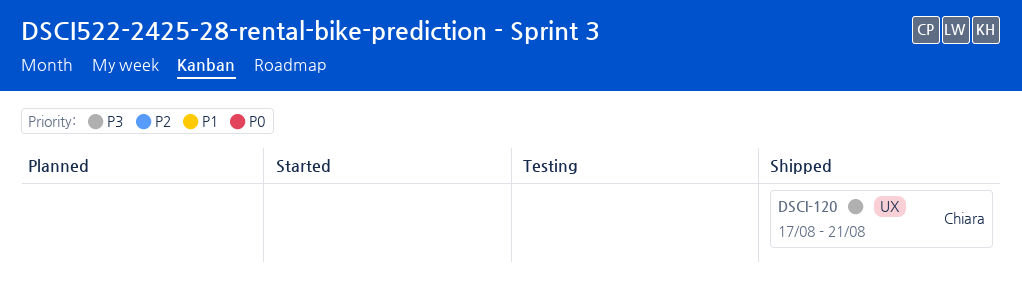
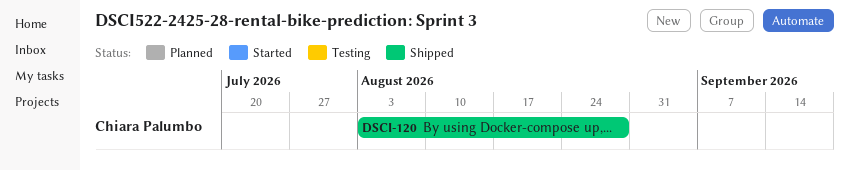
DSCI-120, start: Aug 17 -> Aug 3
DSCI-120, due: Aug 21 -> Aug 28

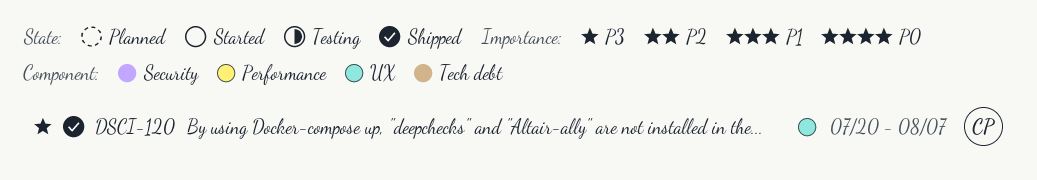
DSCI-120, start: Aug 3 -> Jul 20
DSCI-120, due: Aug 28 -> Aug 7

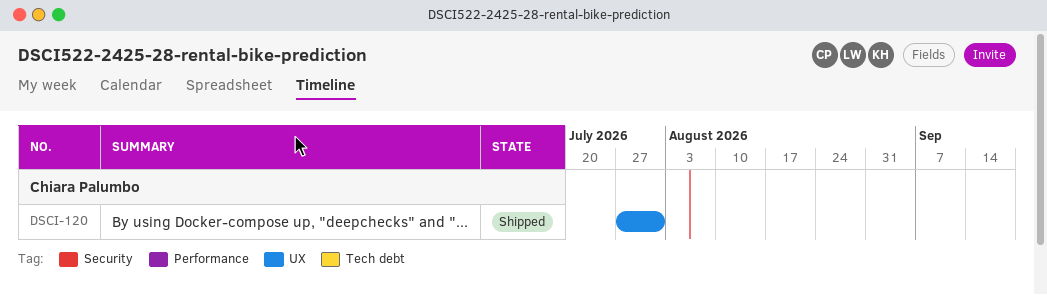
DSCI-120, start: Jul 20 -> Jul 27
DSCI-120, due: Aug 7 -> Jul 31

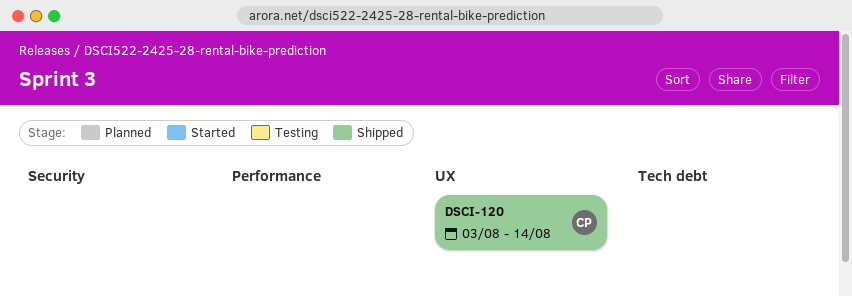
DSCI-120, start: Jul 27 -> Aug 3
DSCI-120, due: Jul 31 -> Aug 14

